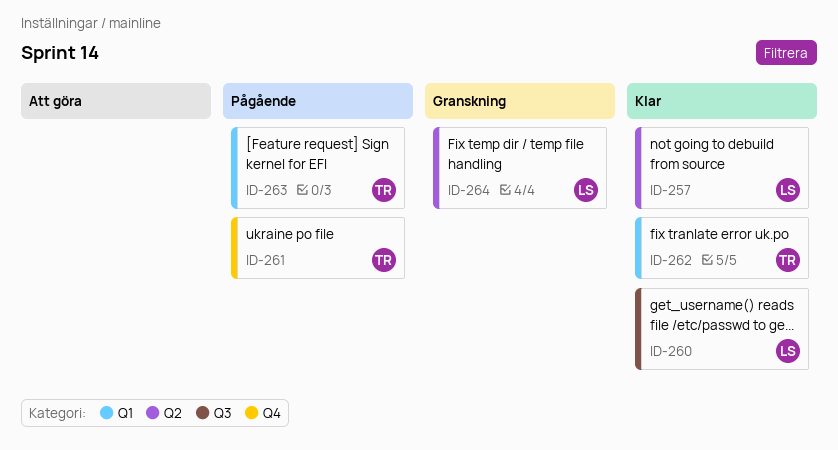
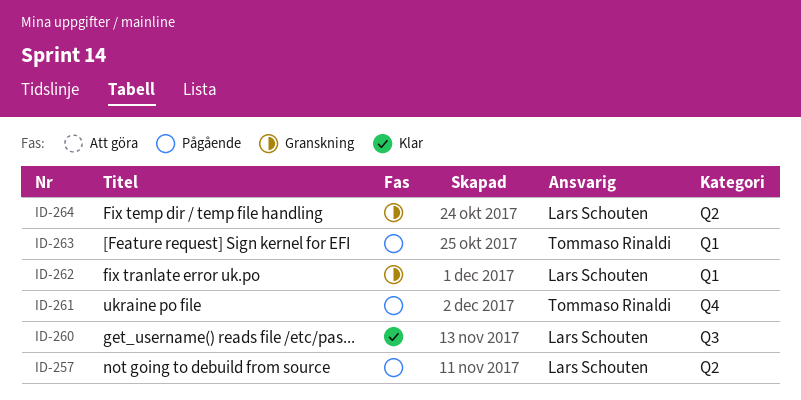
ID-257, status: Klar -> Pågående
ID-262, status: Klar -> Granskning
ID-262, owner: Tommaso Rinaldi -> Lars Schouten

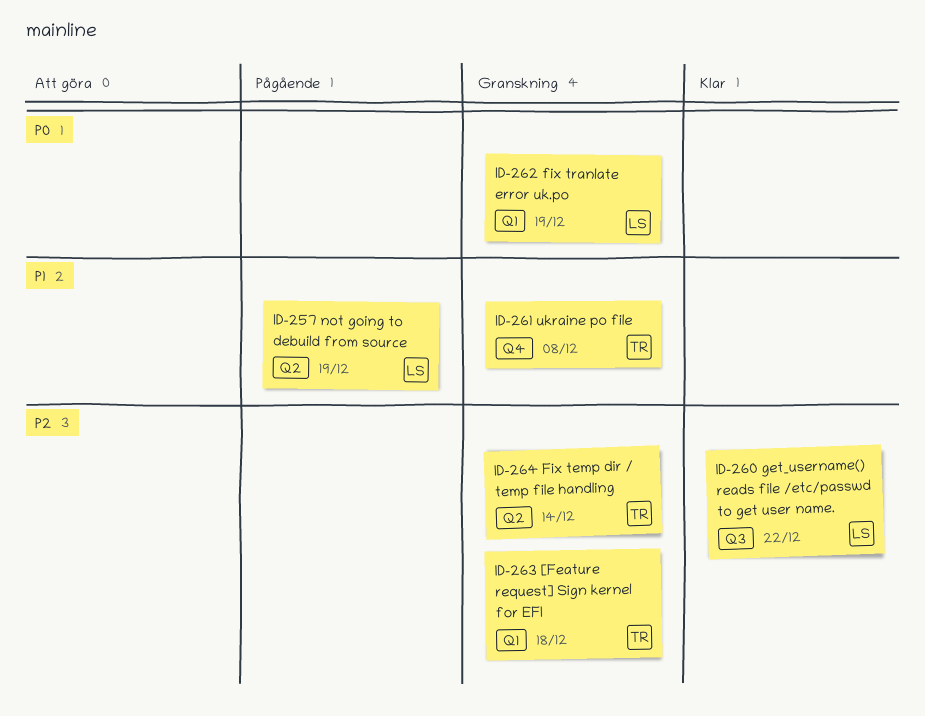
ID-261, status: Pågående -> Granskning
ID-263, status: Pågående -> Granskning
ID-264, owner: Lars Schouten -> Tommaso Rinaldi

